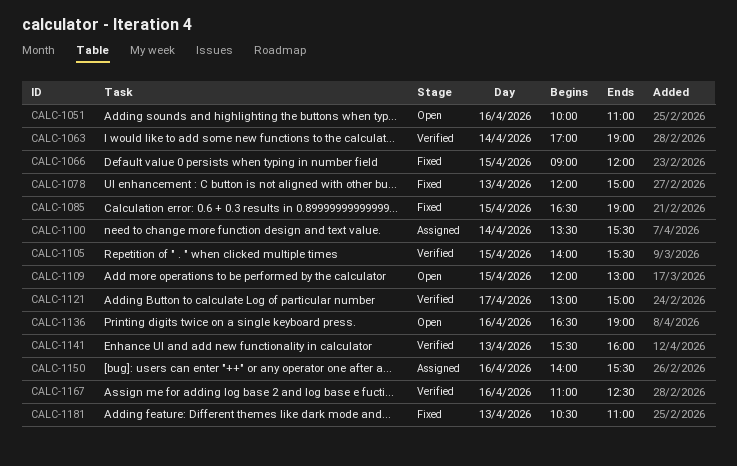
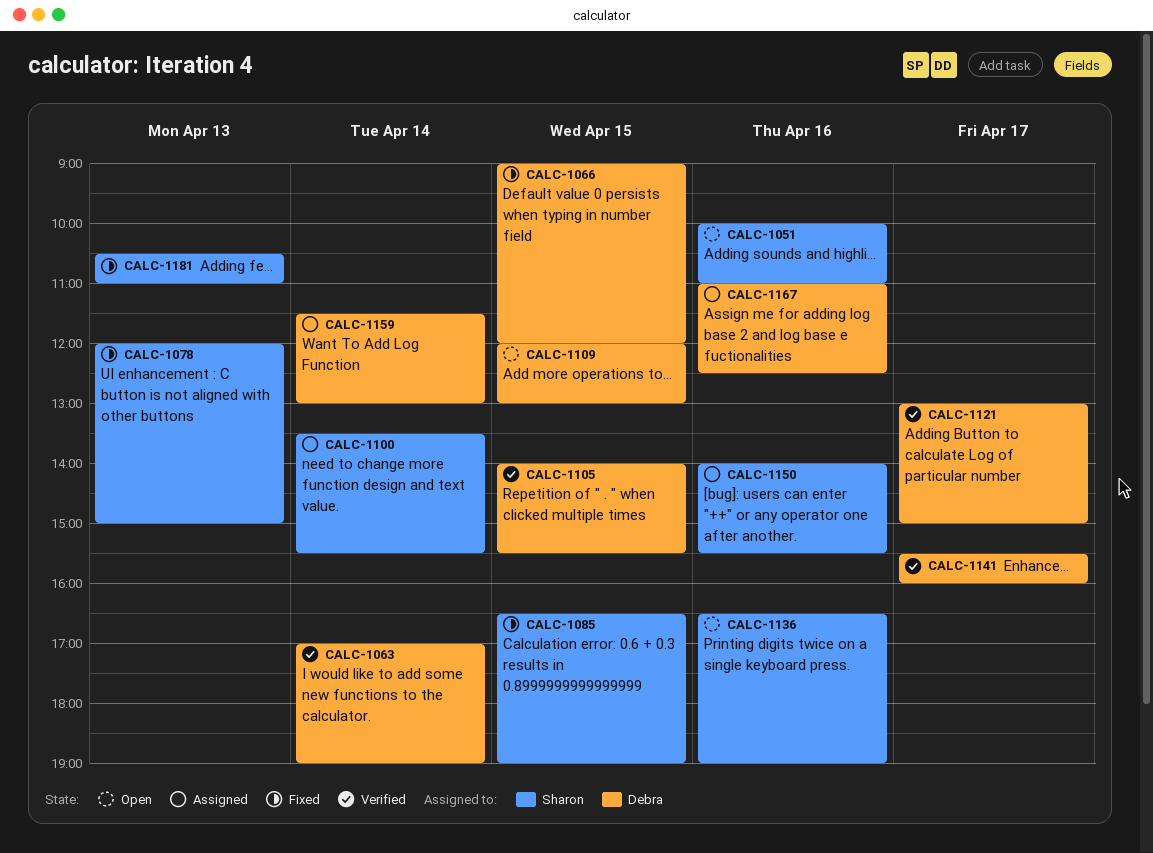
CALC-1141, day: Apr 13 -> Apr 17
CALC-1159: none -> present
CALC-1167, status: Verified -> Assigned

